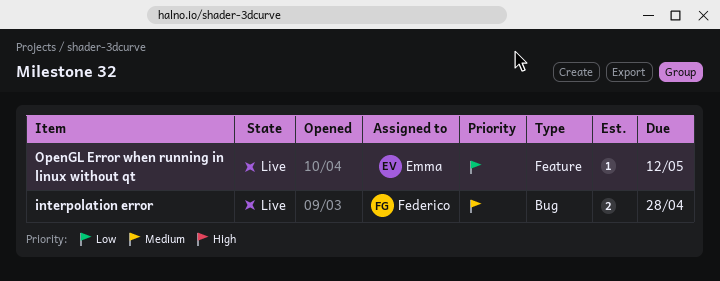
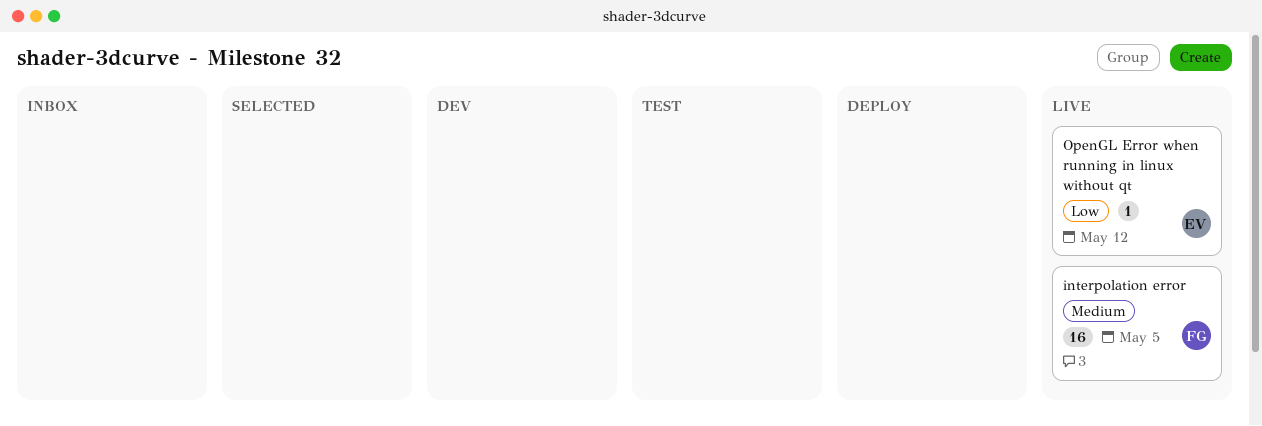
interpolation error, estimate: 2 -> 16
interpolation error, due: Apr 28 -> May 5

